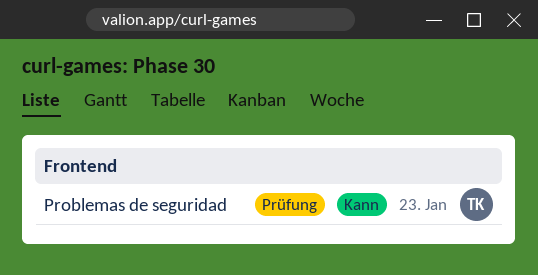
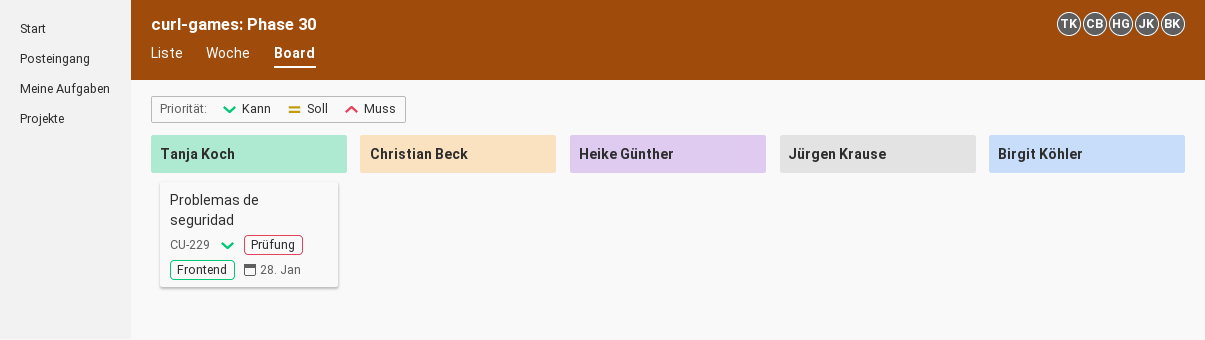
Problemas de seguridad, due: Jan 23 -> Jan 28

